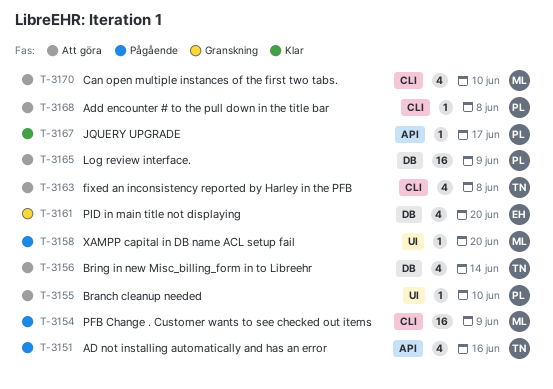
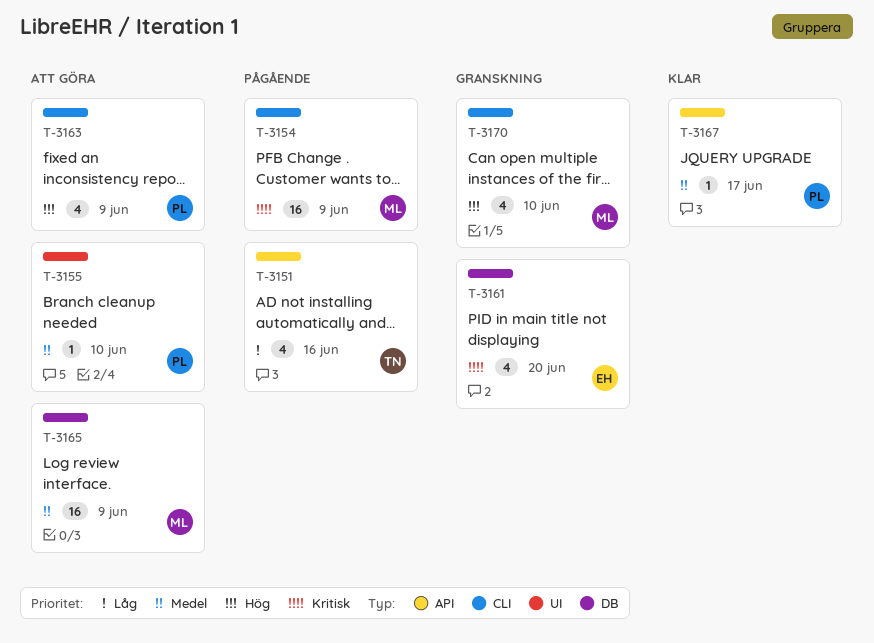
T-3156: present -> none
T-3158: present -> none
T-3163, owner: TN -> PL
T-3163, due: Jun 8 -> Jun 9
T-3165, owner: PL -> ML
T-3168: present -> none
T-3170, status: Att göra -> Granskning

